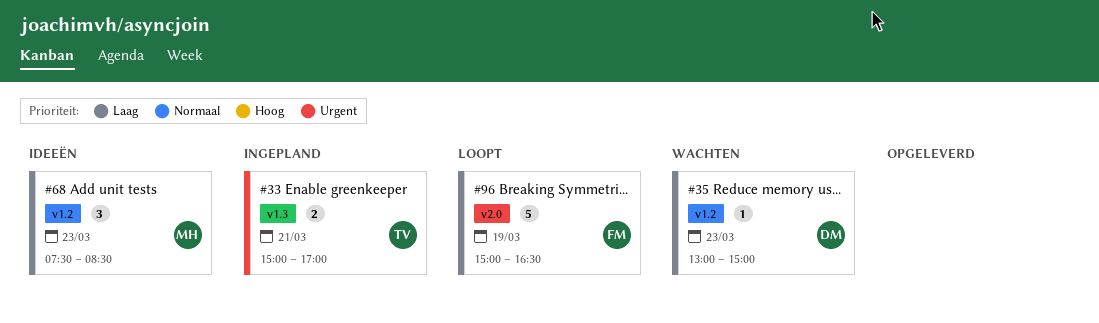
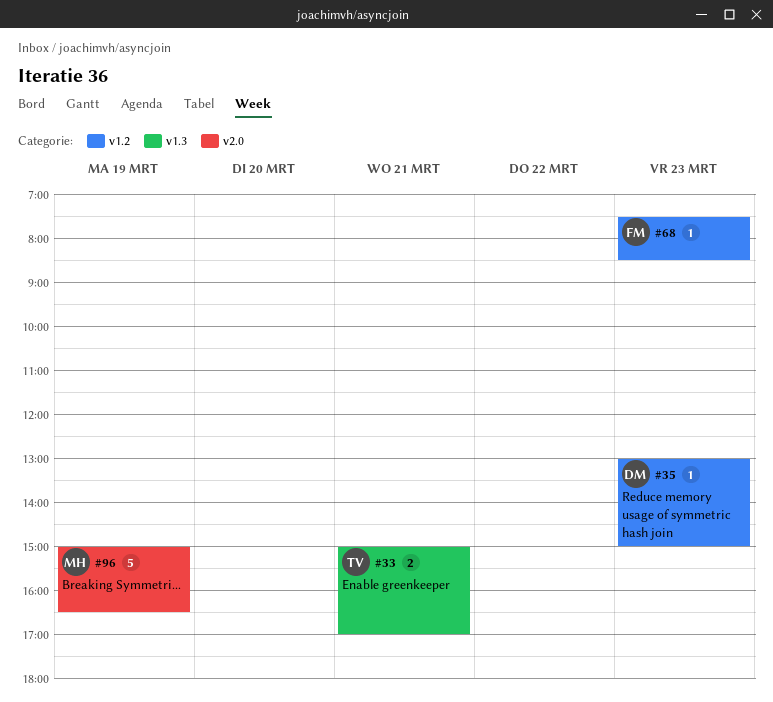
#68, owner: MH -> FM
#68, estimate: 3 -> 1
#96, owner: FM -> MH

